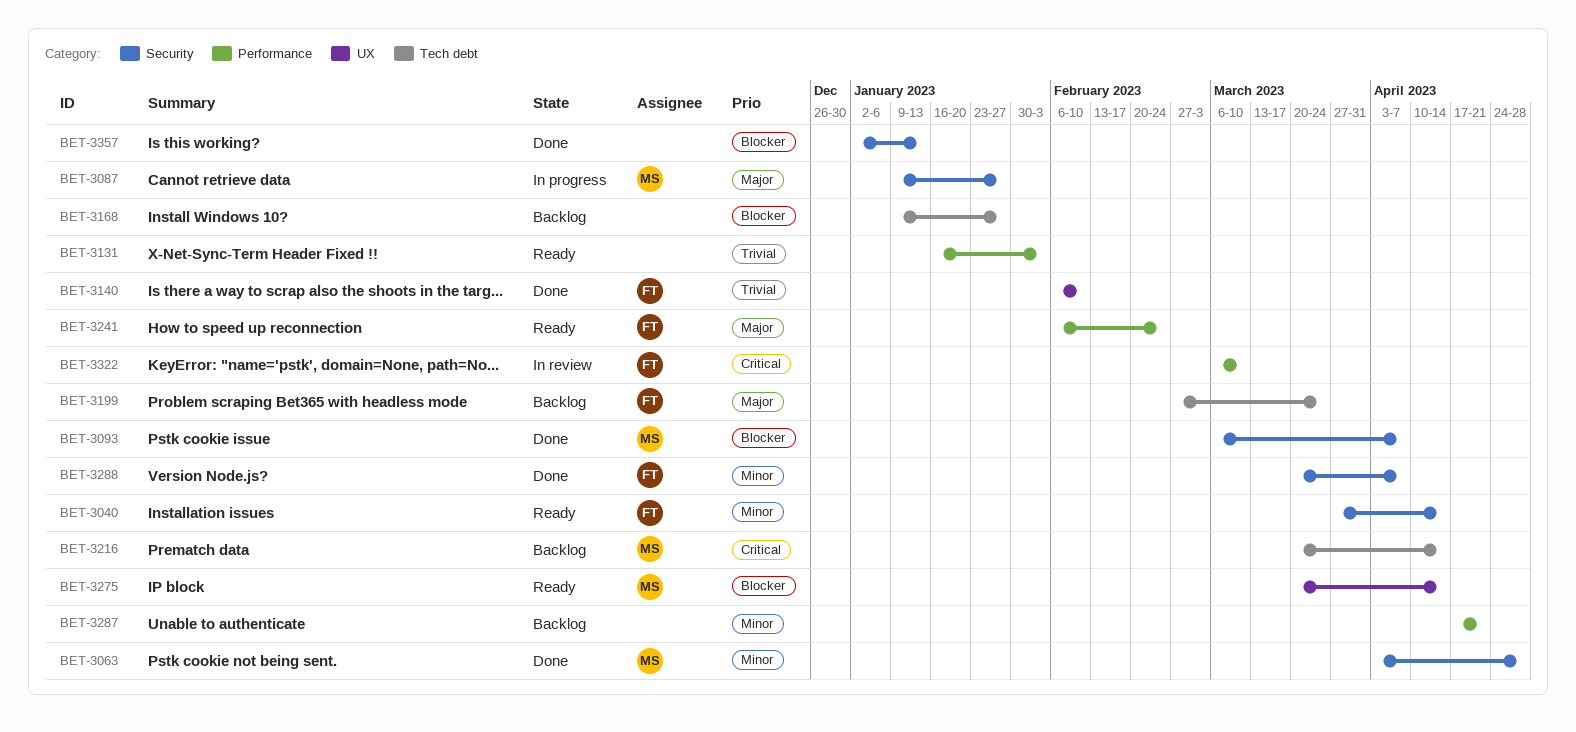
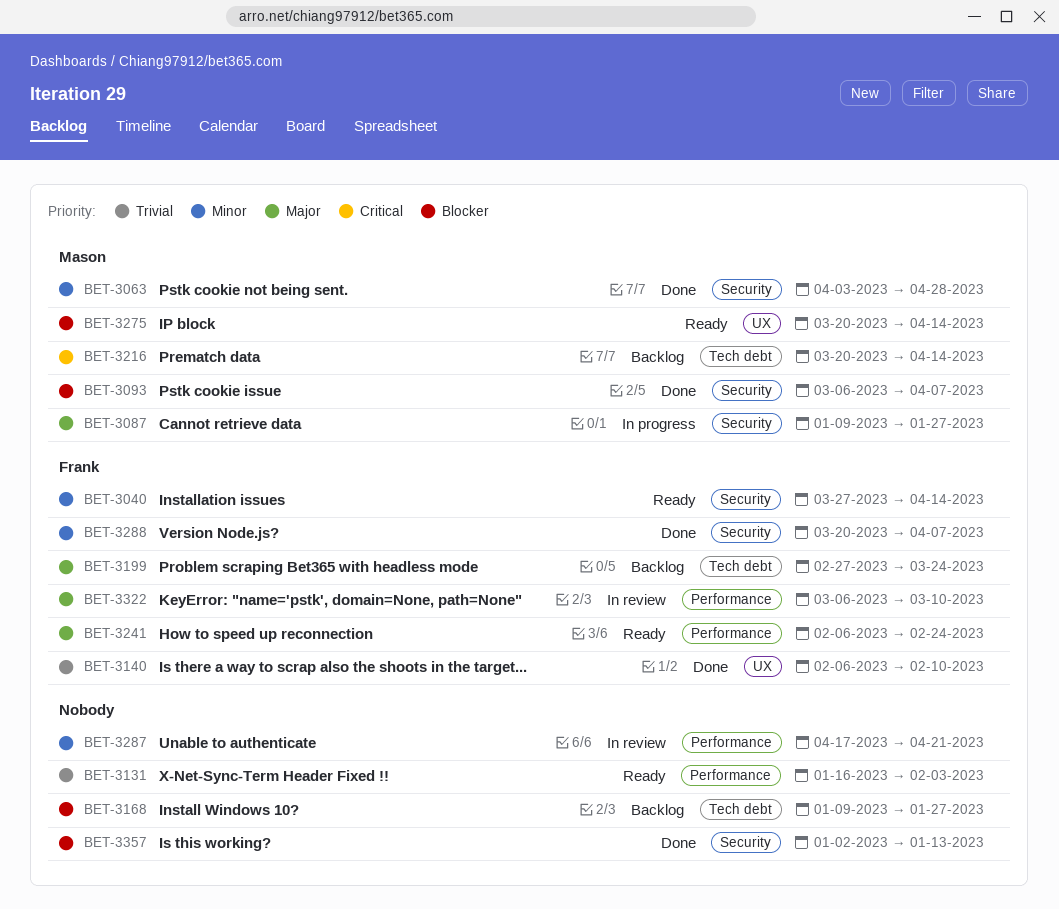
BET-3287, status: Backlog -> In review
BET-3322, priority: Critical -> Major

